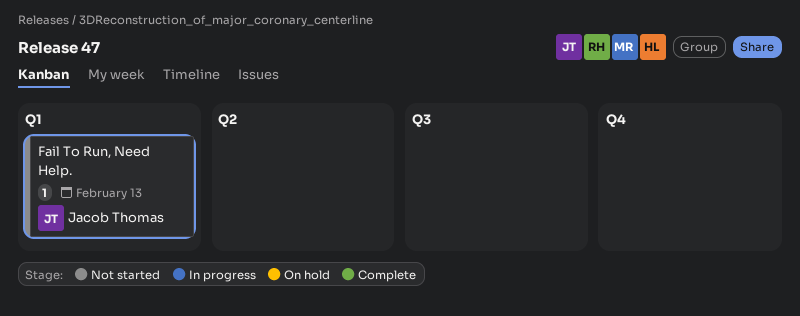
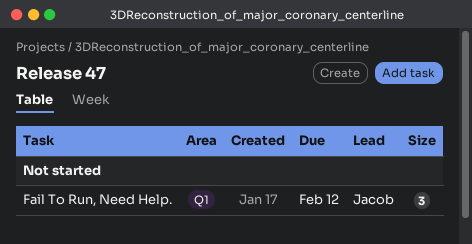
Fail To Run, Need Help., estimate: 1 -> 3
Fail To Run, Need Help., due: Feb 13 -> Feb 12

